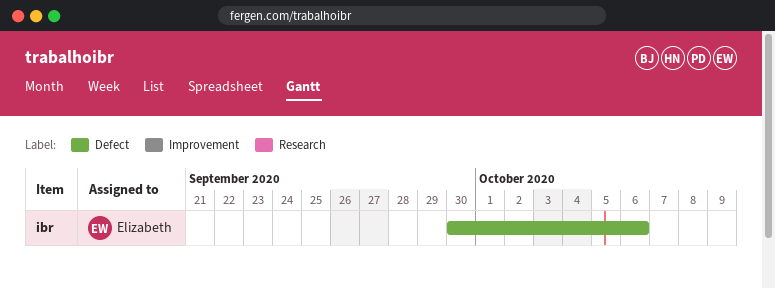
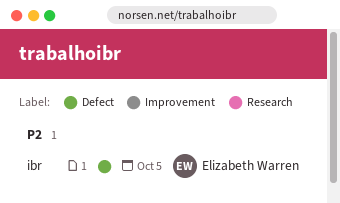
ibr, due: Oct 6 -> Oct 5

